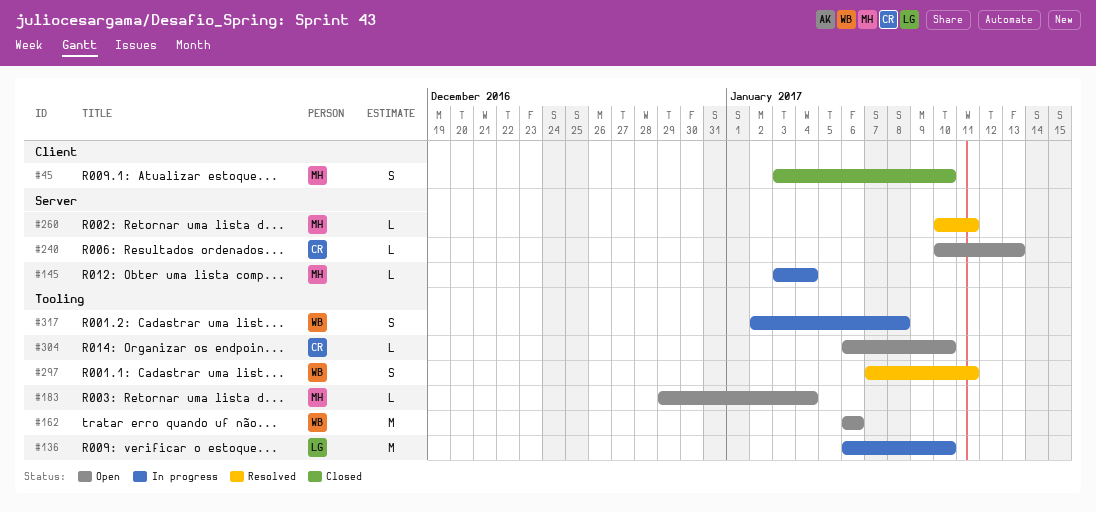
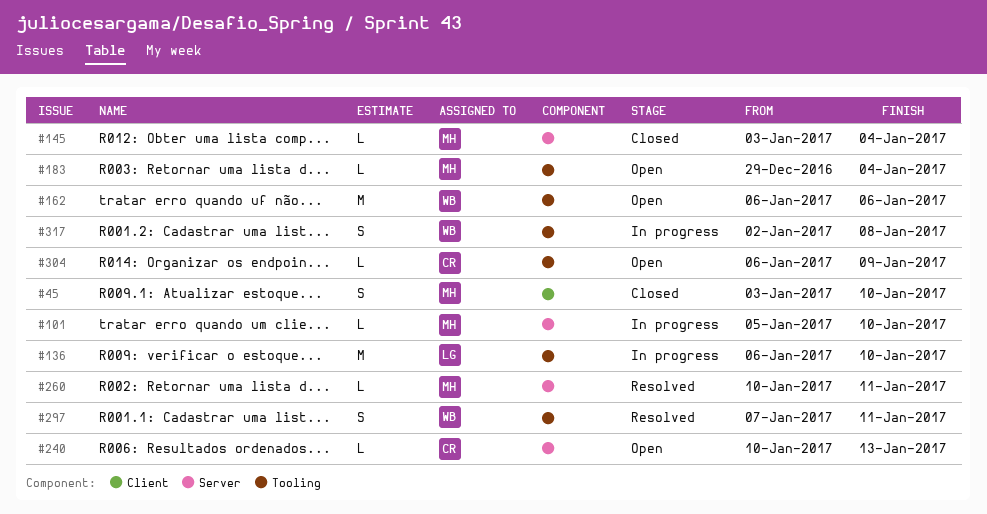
#101: none -> present
#145, status: In progress -> Closed
#304, due: Jan 10 -> Jan 9

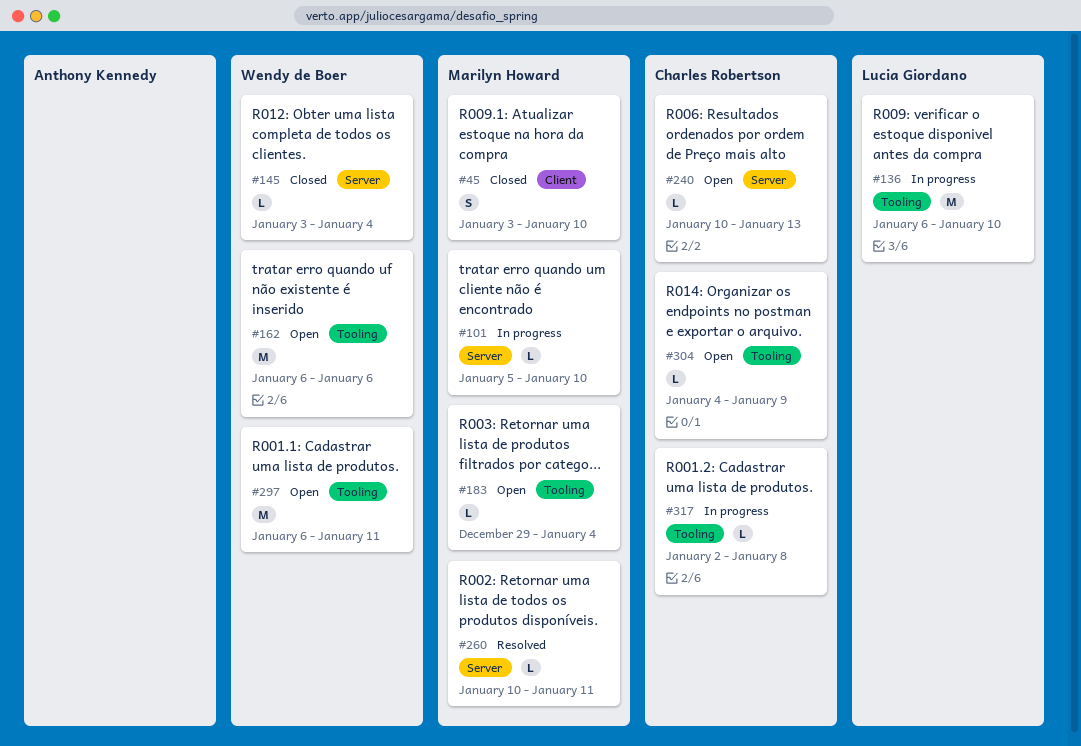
#145, owner: Marilyn Howard -> Wendy de Boer
#297, status: Resolved -> Open
#297, estimate: S -> M
#297, start: Jan 7 -> Jan 6
#304, start: Jan 6 -> Jan 4
#317, owner: Wendy de Boer -> Charles Robertson
#317, estimate: S -> L

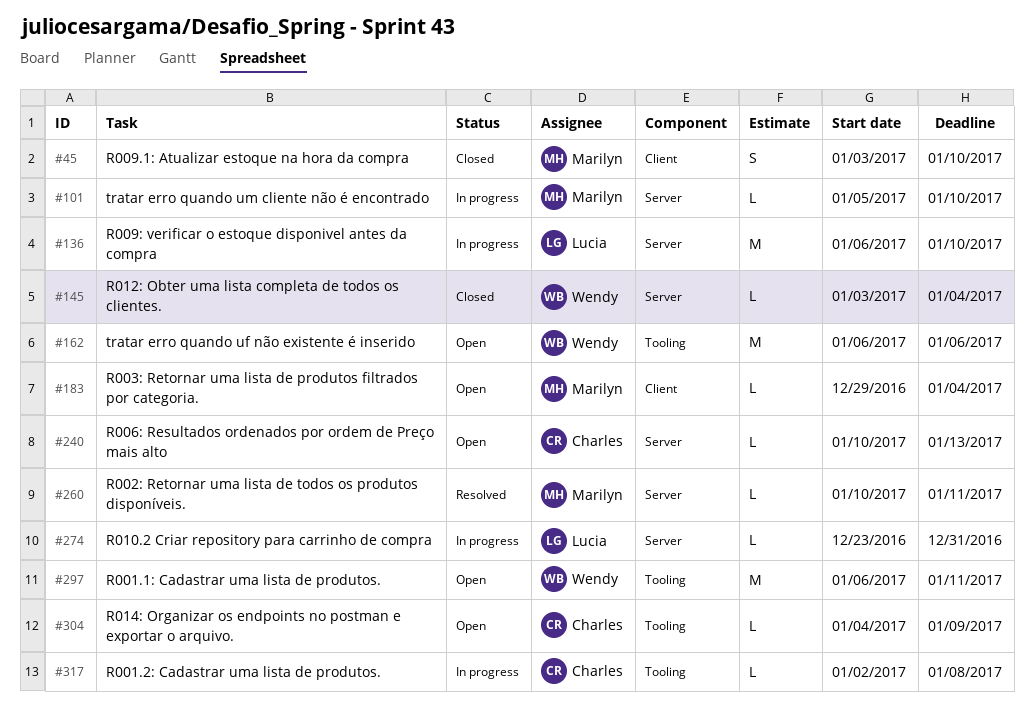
#136, label: Tooling -> Server
#183, label: Tooling -> Client
#274: none -> present

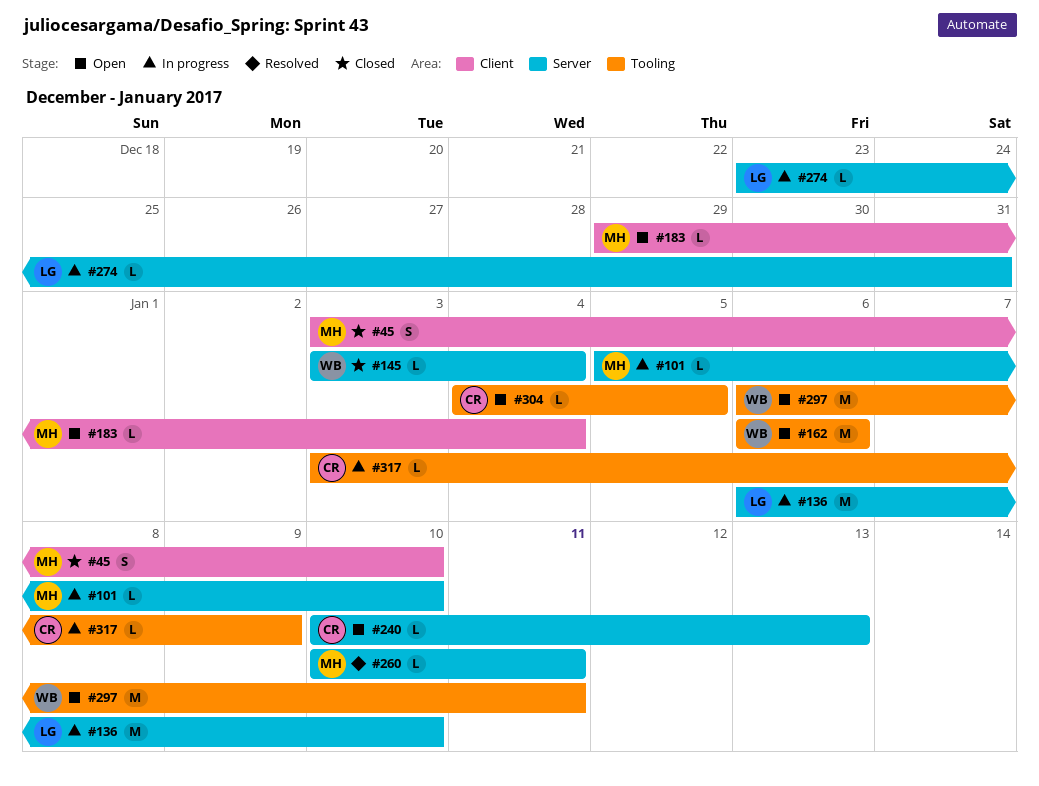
#304, due: Jan 9 -> Jan 5
#317, start: Jan 2 -> Jan 3
#317, due: Jan 8 -> Jan 9

